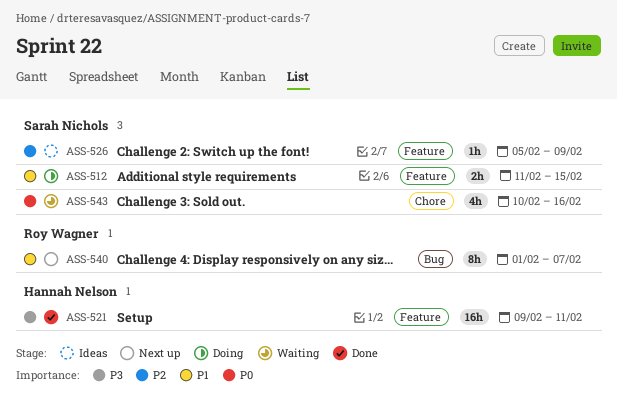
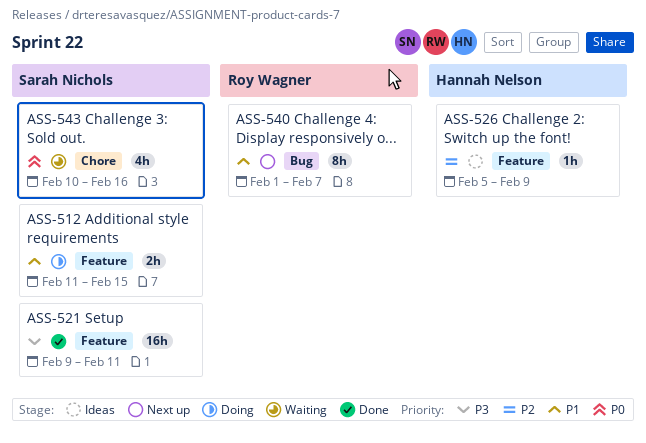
ASS-521, owner: Hannah Nelson -> Sarah Nichols
ASS-526, owner: Sarah Nichols -> Hannah Nelson

